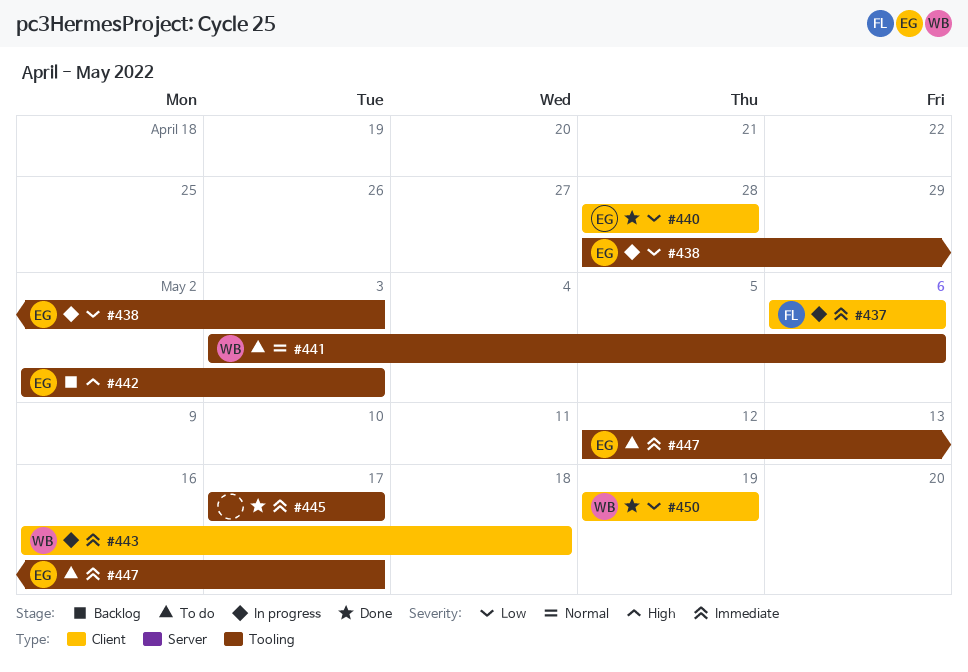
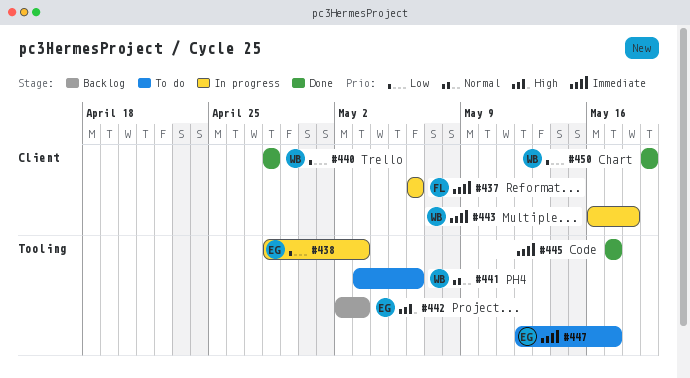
#440, owner: EG -> WB

